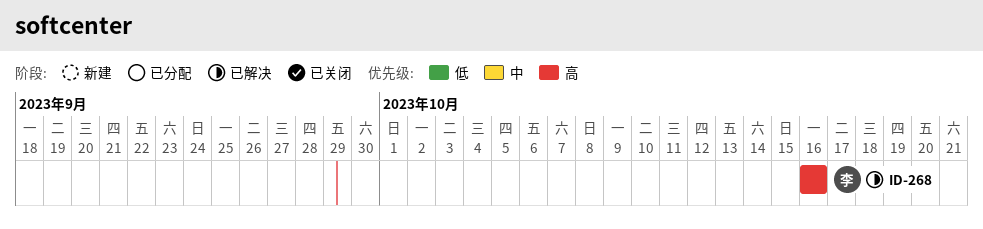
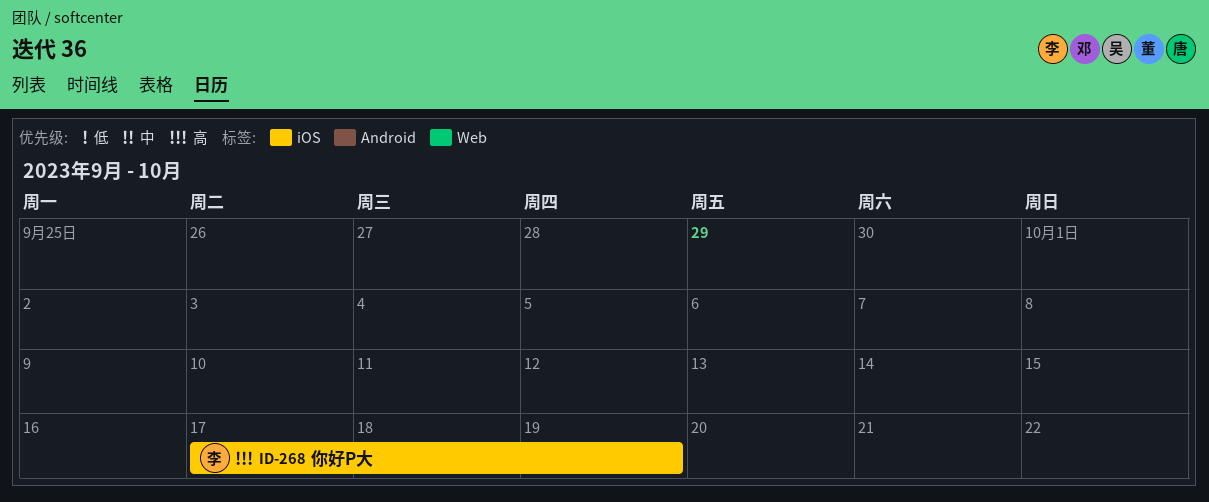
ID-268, start: Oct 16 -> Oct 17
ID-268, due: Oct 16 -> Oct 19

